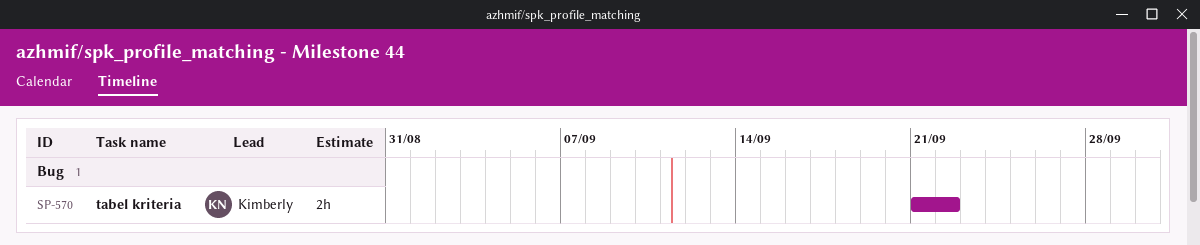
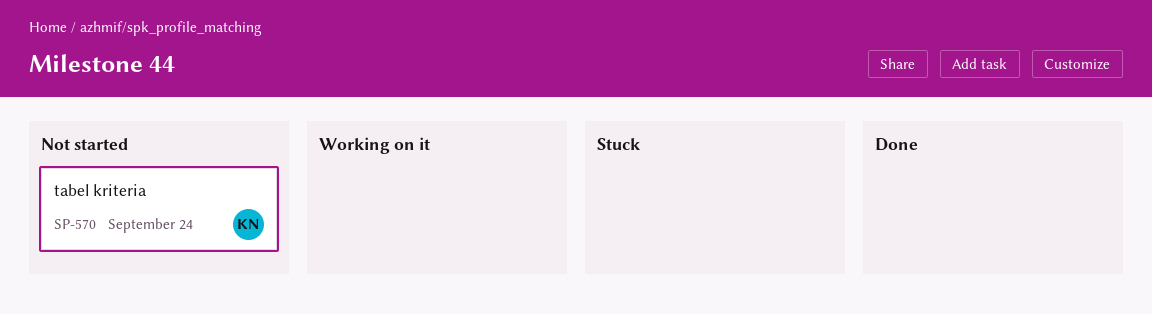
SP-570, due: Sep 22 -> Sep 24

